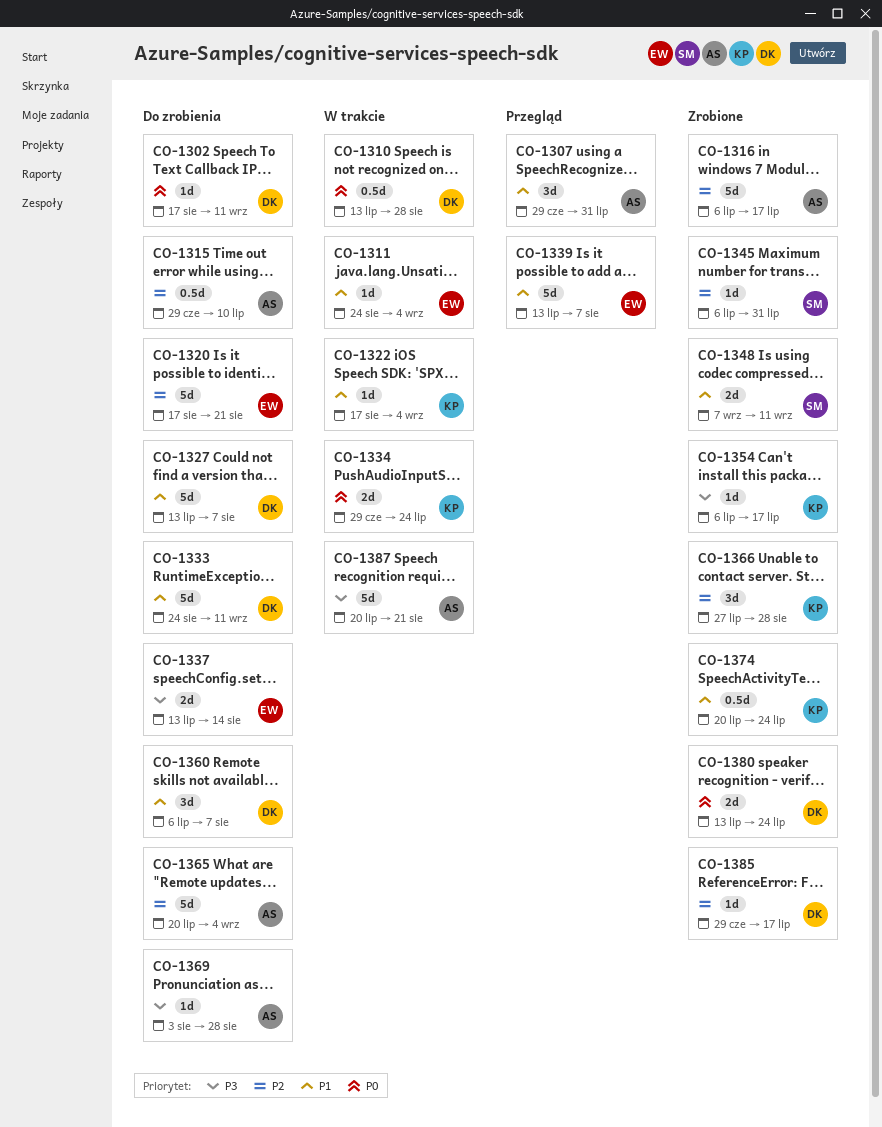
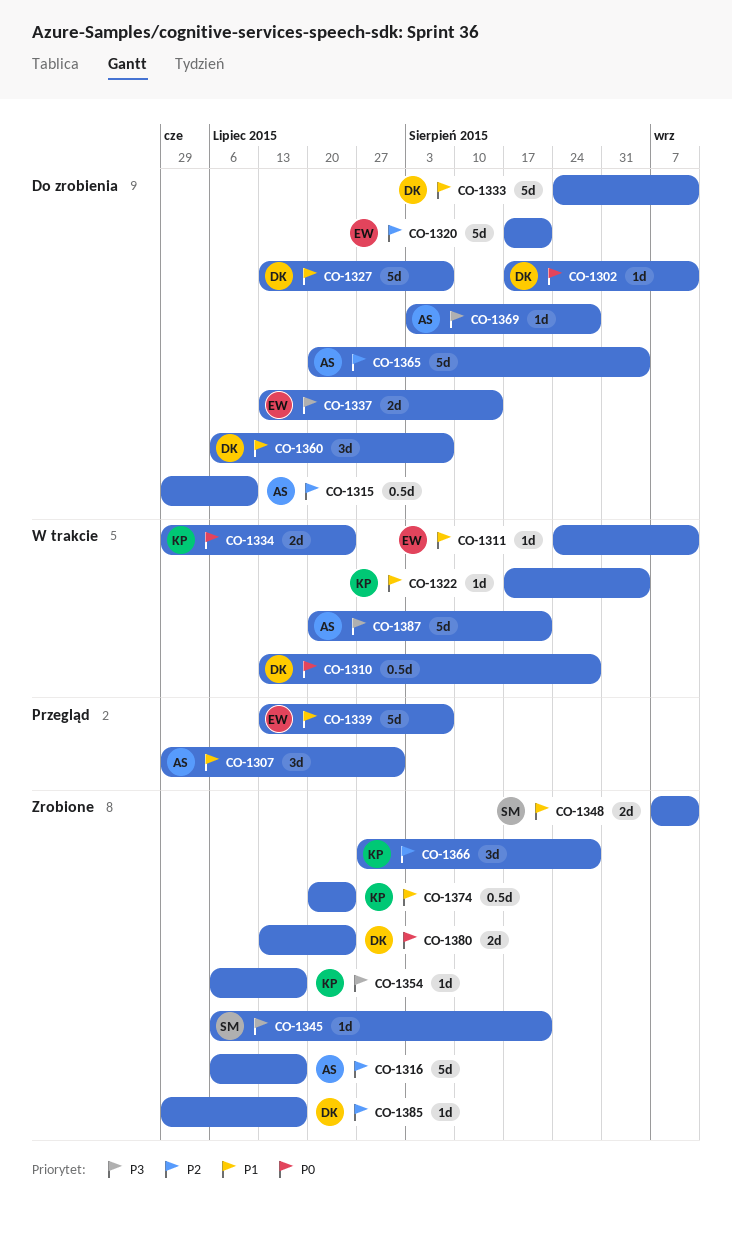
CO-1311, due: Sep 4 -> Sep 11
CO-1345, priority: P2 -> P3
CO-1345, due: Jul 31 -> Aug 21

